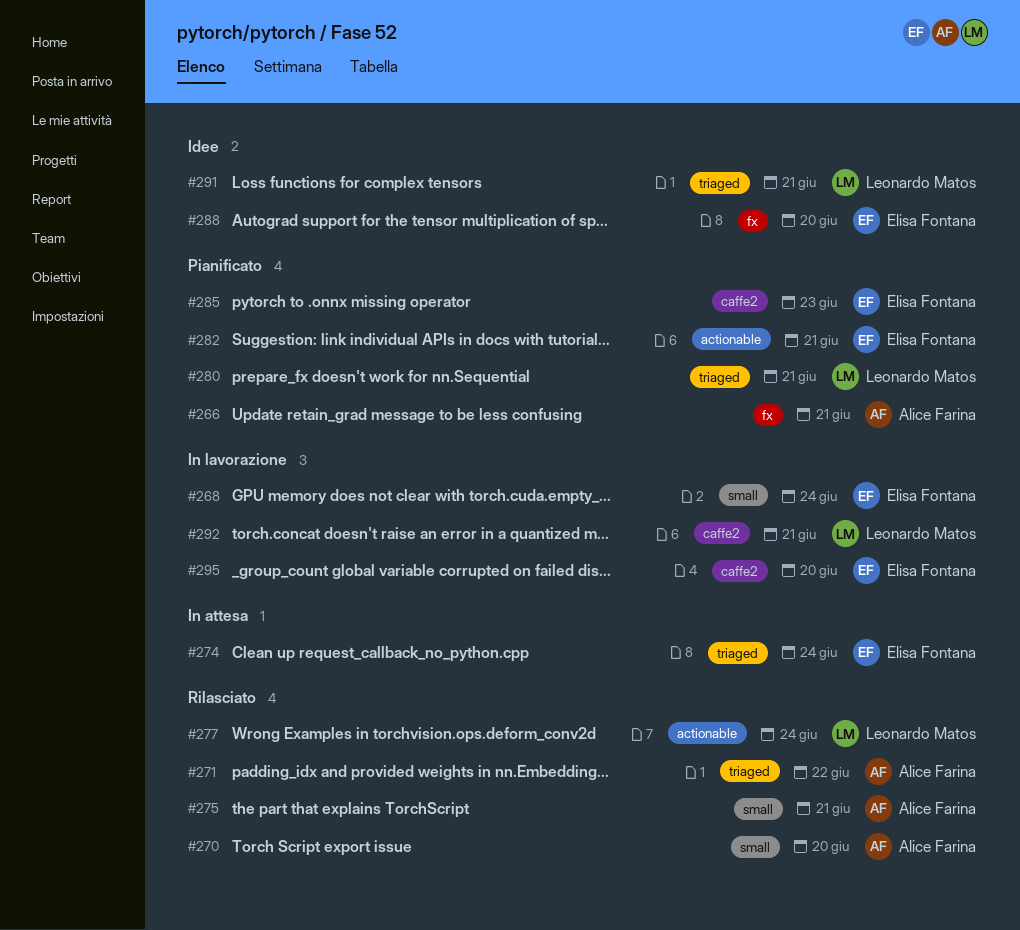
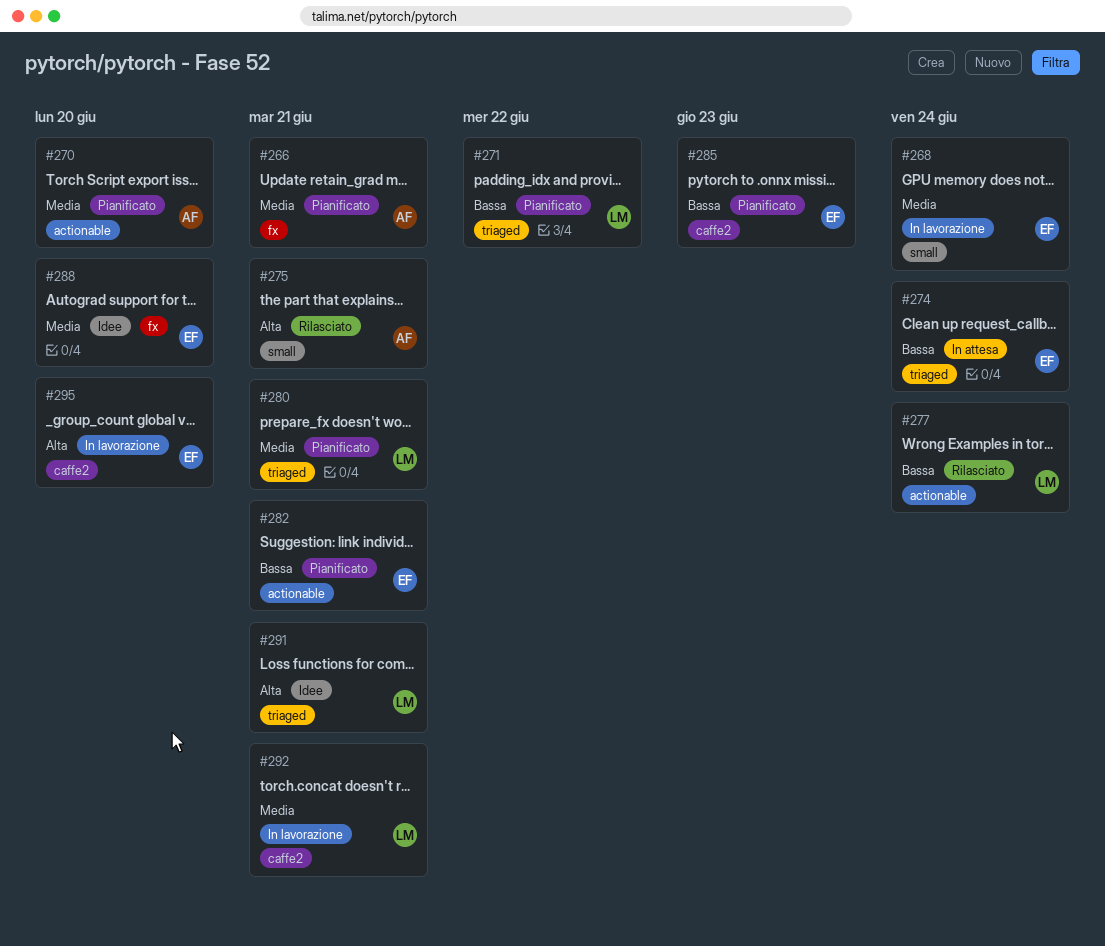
#270, status: Rilasciato -> Pianificato
#270, label: small -> actionable
#271, status: Rilasciato -> Pianificato
#271, owner: Alice Farina -> Leonardo Matos

